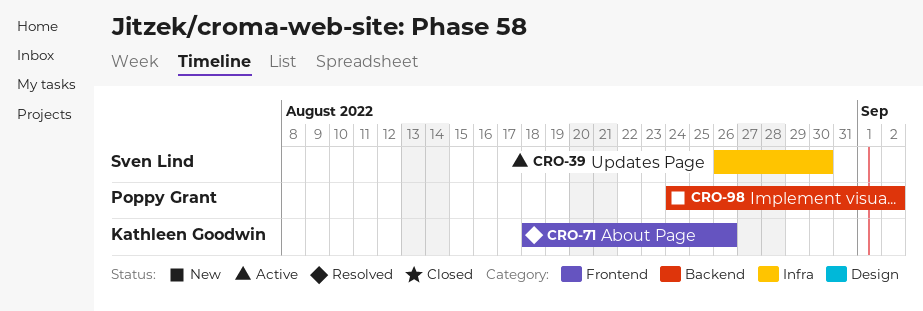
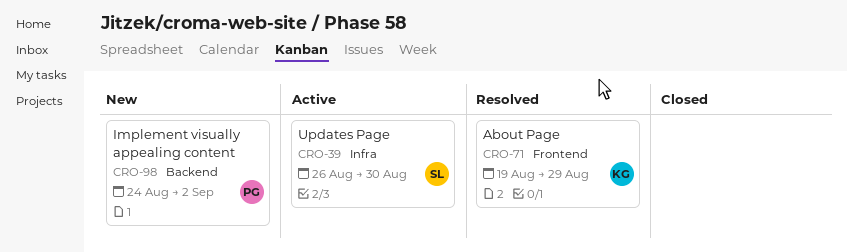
CRO-71, start: Aug 18 -> Aug 19
CRO-71, due: Aug 26 -> Aug 29

